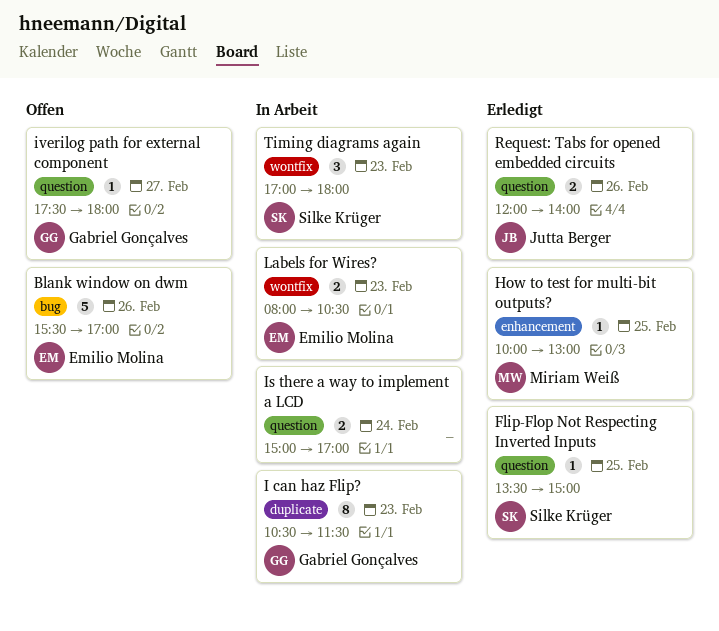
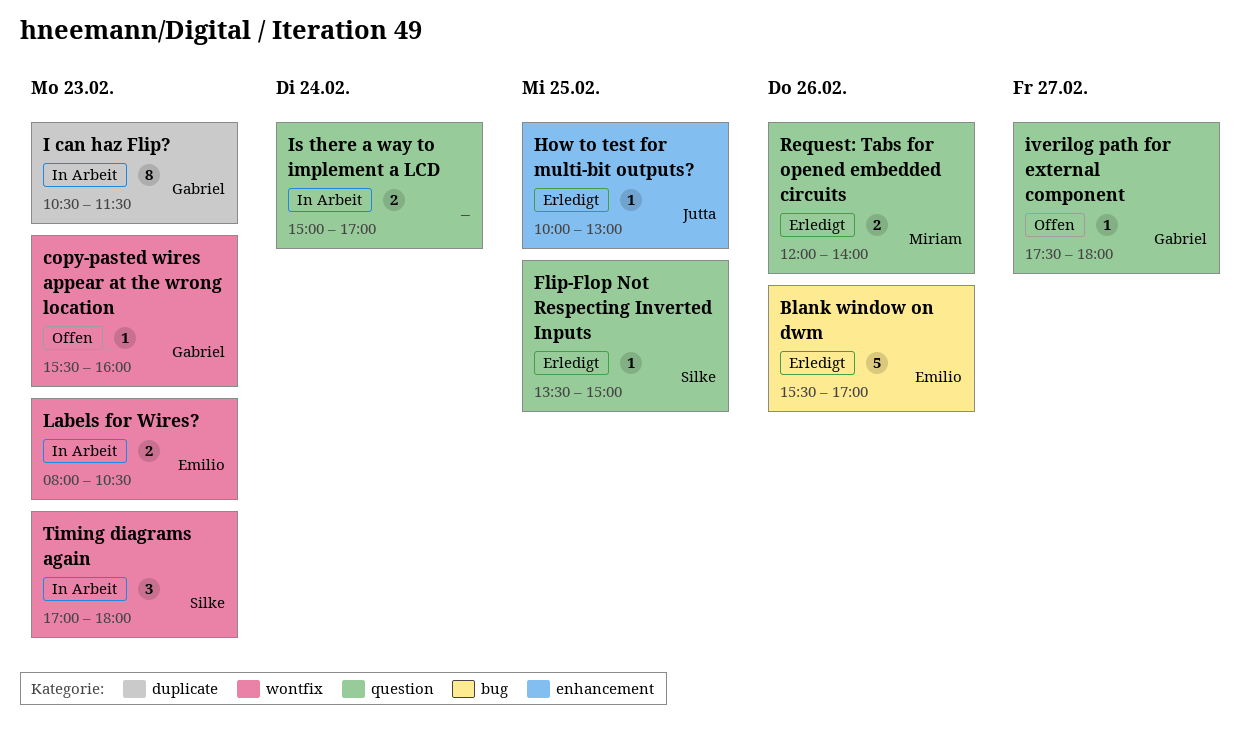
Blank window on dwm, status: Offen -> Erledigt
copy-pasted wires appear at the wrong location: none -> present
How to test for multi-bit outputs?, owner: Miriam Weiß -> Jutta Berger
Request: Tabs for opened embedded circuits, owner: Jutta Berger -> Miriam Weiß

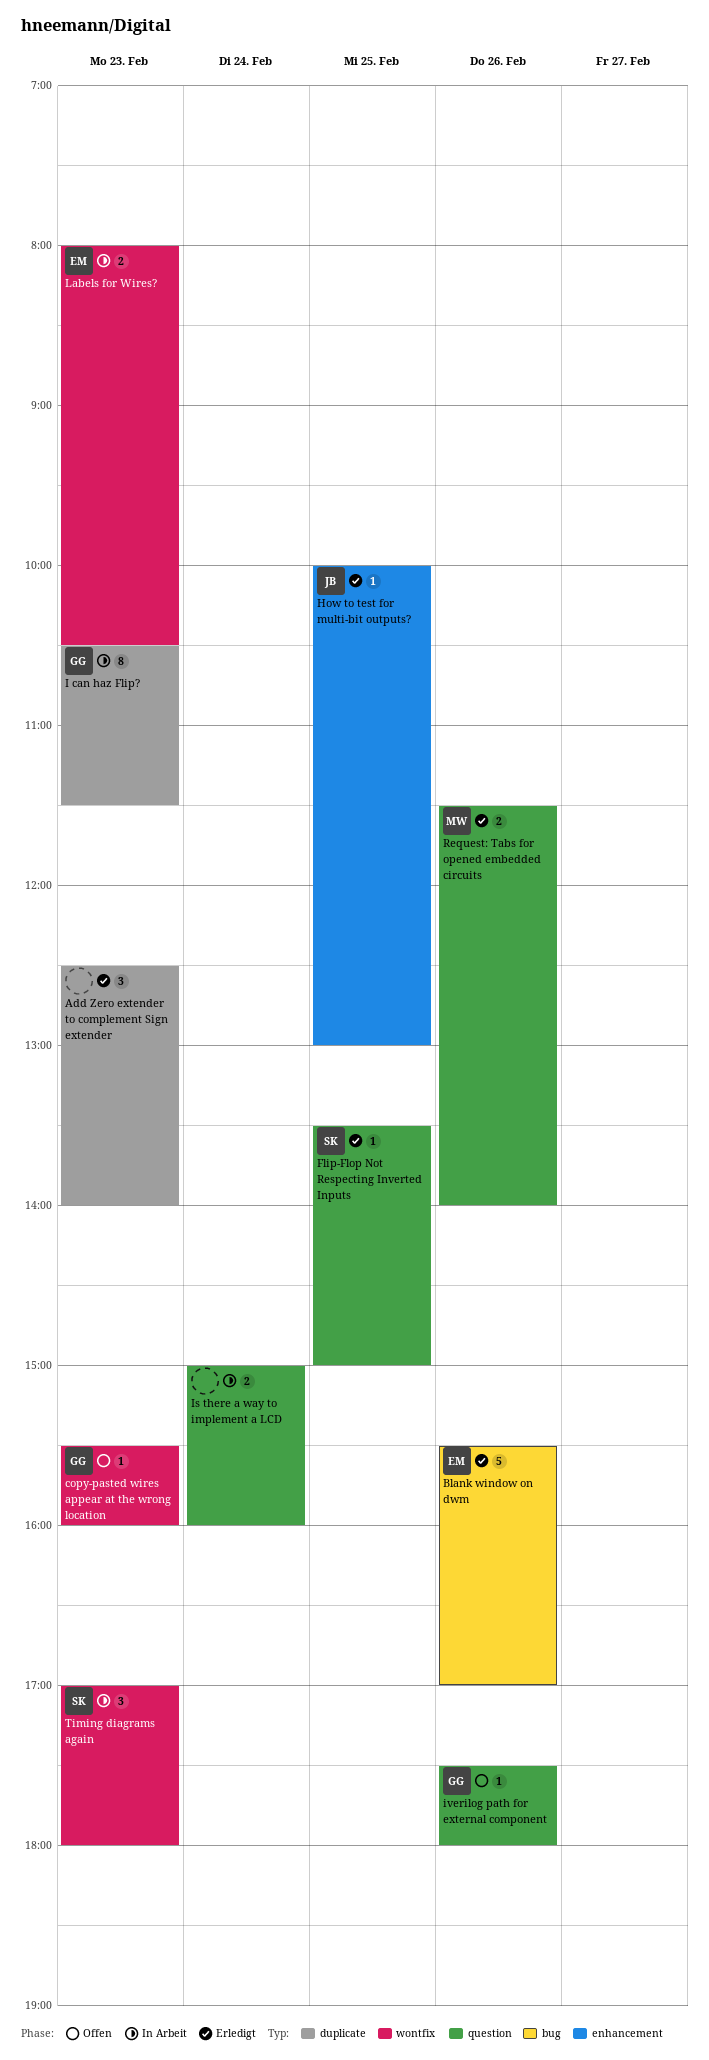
Add Zero extender to complement Sign extender: none -> present
Is there a way to implement a LCD, ends: 17:00 -> 16:00
iverilog path for external component, day: Feb 27 -> Feb 26
Request: Tabs for opened embedded circuits, begins: 12:00 -> 11:30

